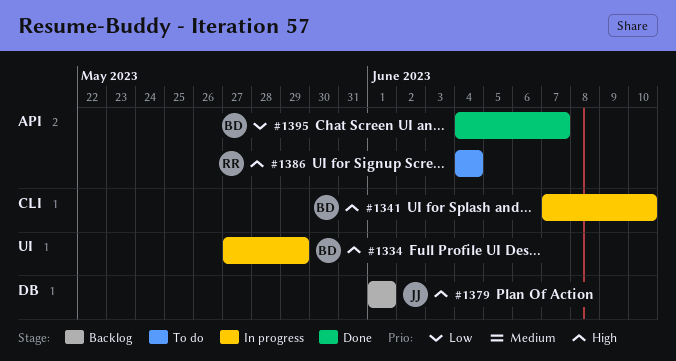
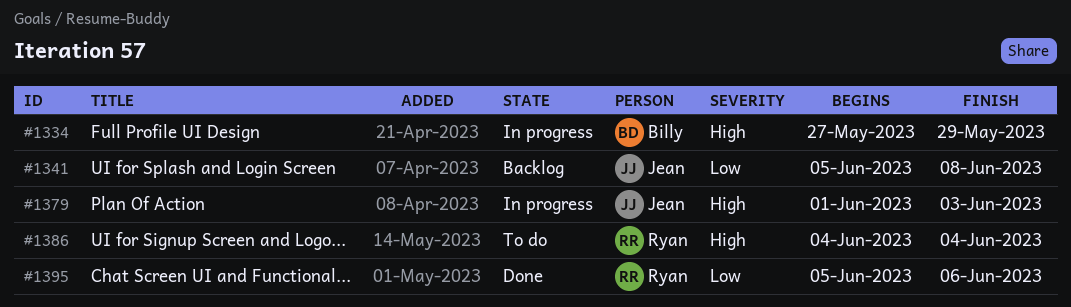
#1341, status: In progress -> Backlog
#1341, owner: Billy -> Jean
#1341, priority: High -> Low
#1341, start: Jun 7 -> Jun 5
#1341, due: Jun 10 -> Jun 8
#1379, status: Backlog -> In progress
#1379, due: Jun 1 -> Jun 3
#1395, owner: Billy -> Ryan
#1395, start: Jun 4 -> Jun 5
#1395, due: Jun 7 -> Jun 6

